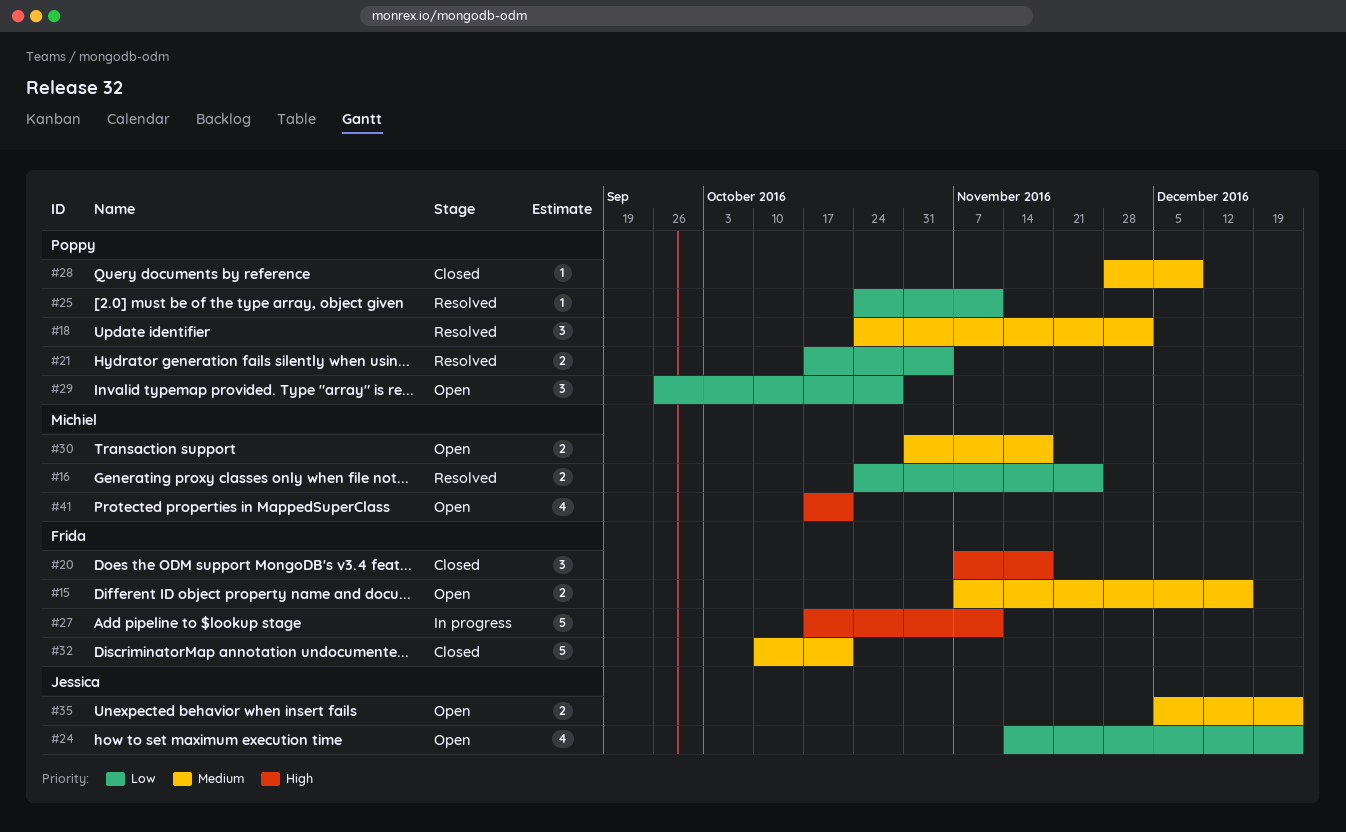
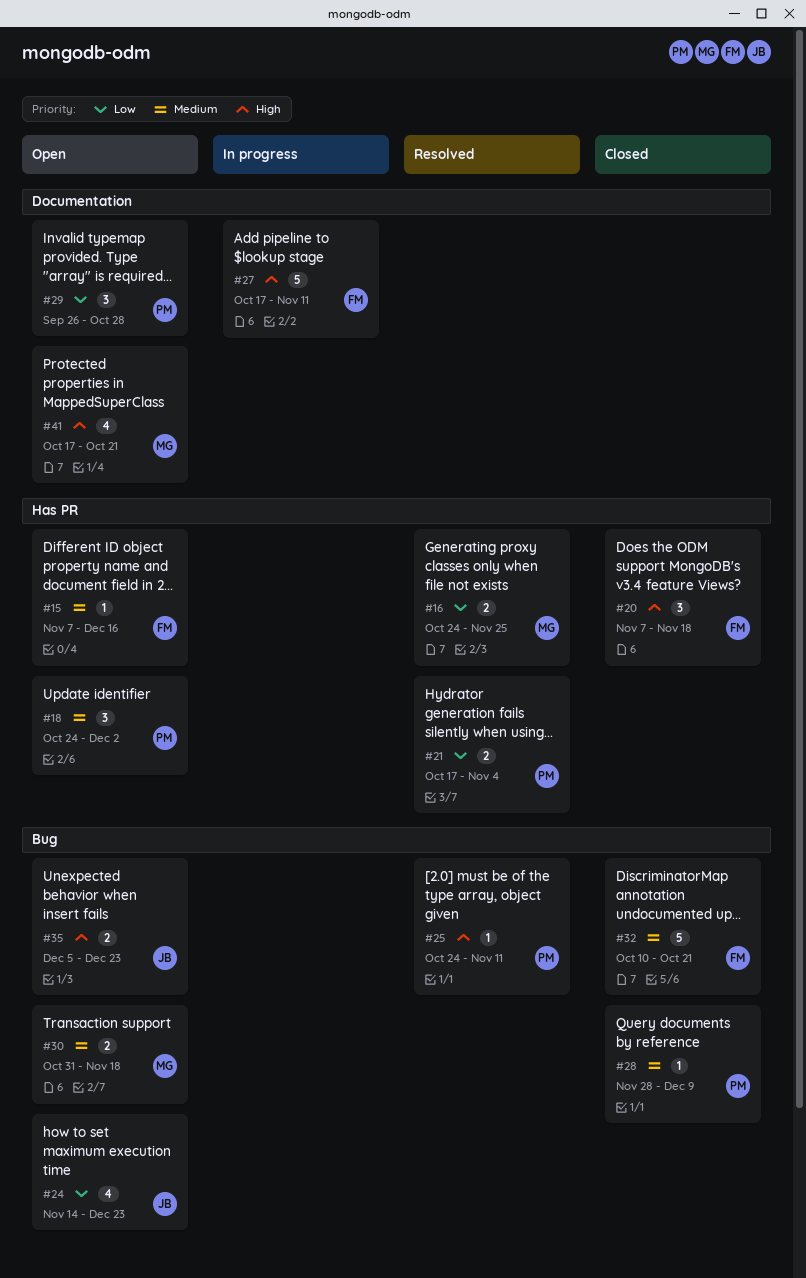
#15, estimate: 2 -> 1
#18, status: Resolved -> Open
#25, priority: Low -> High
#35, priority: Medium -> High

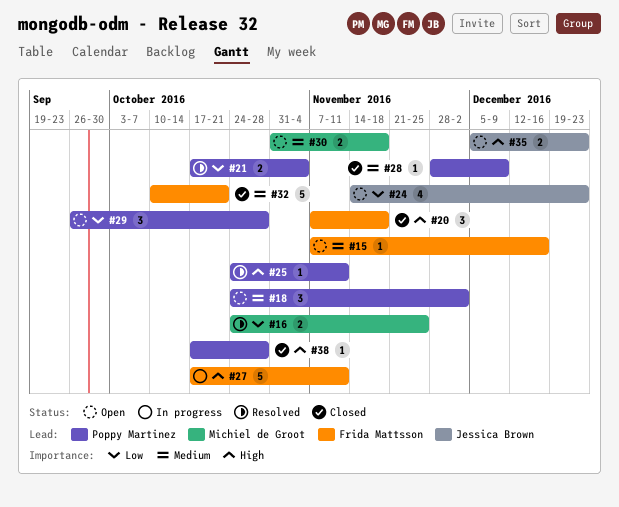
#38: none -> present
#41: present -> none

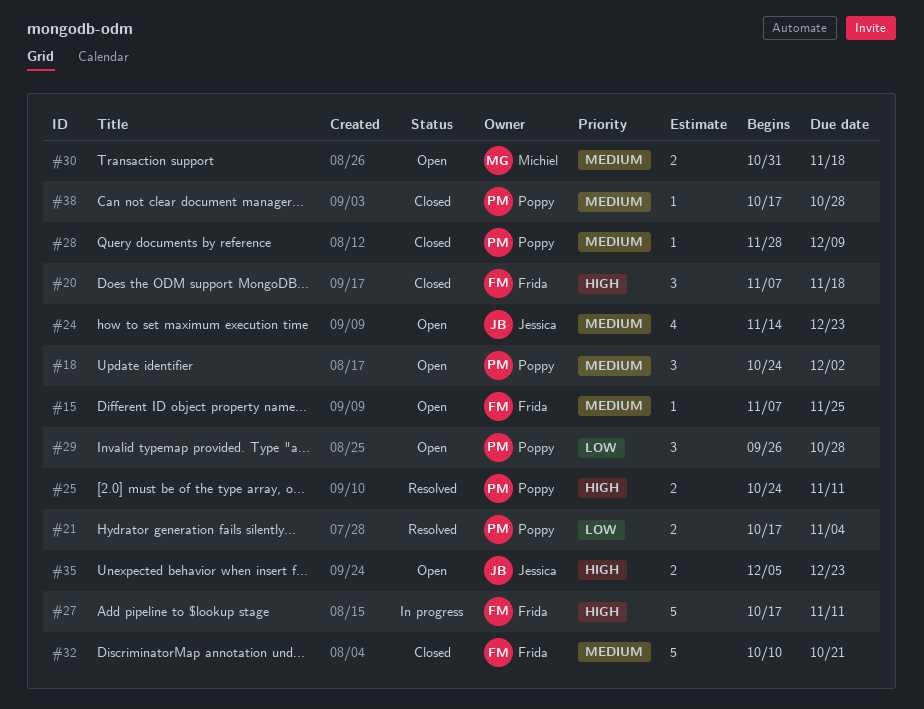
#15, due: Dec 16 -> Nov 25
#16: present -> none
#24, priority: Low -> Medium
#25, estimate: 1 -> 2
#38, priority: High -> Medium

